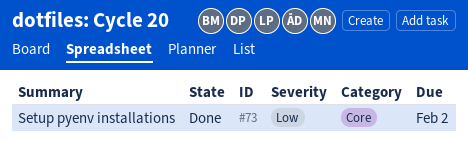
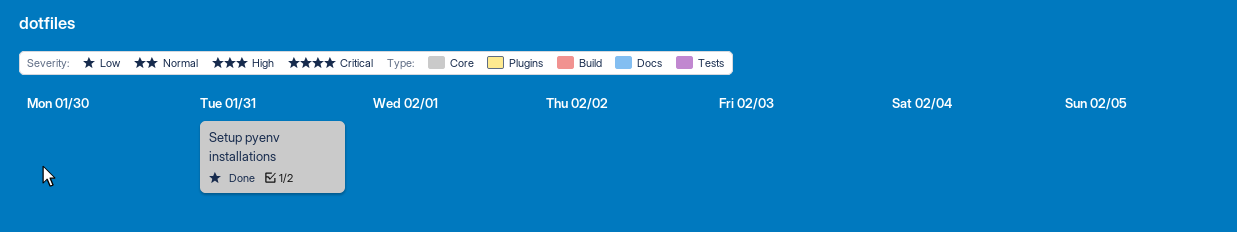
Setup pyenv installations, due: Feb 2 -> Jan 31

